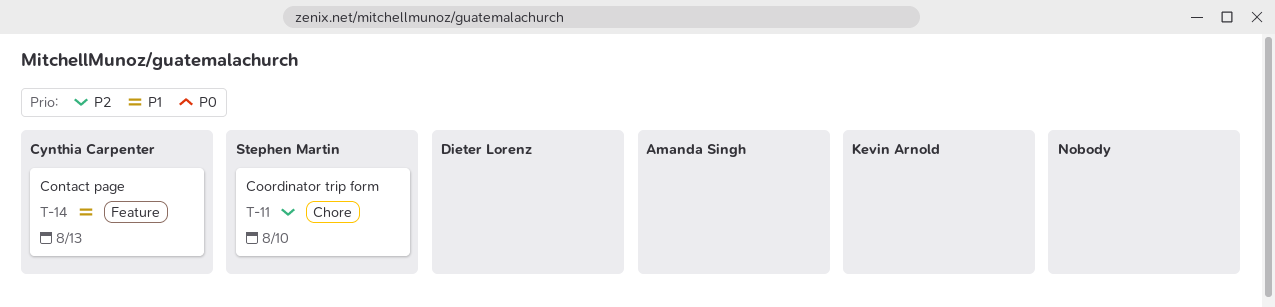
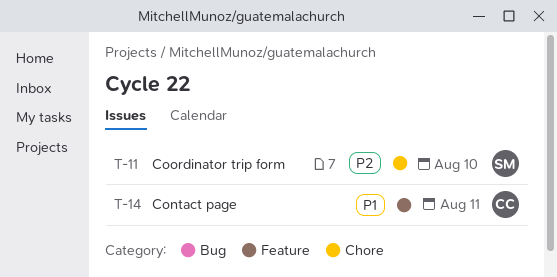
T-14, due: Aug 13 -> Aug 11

